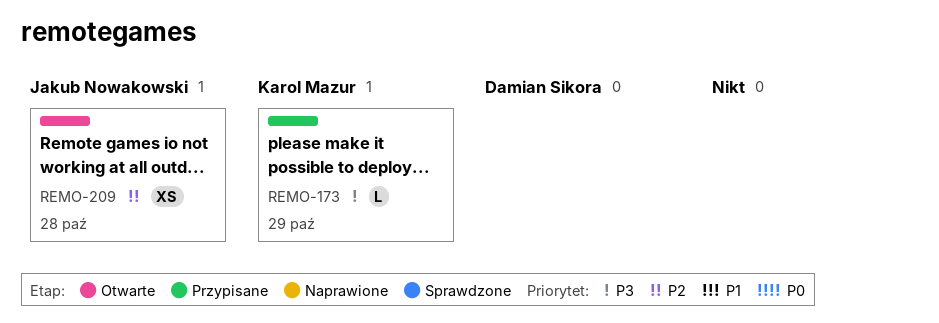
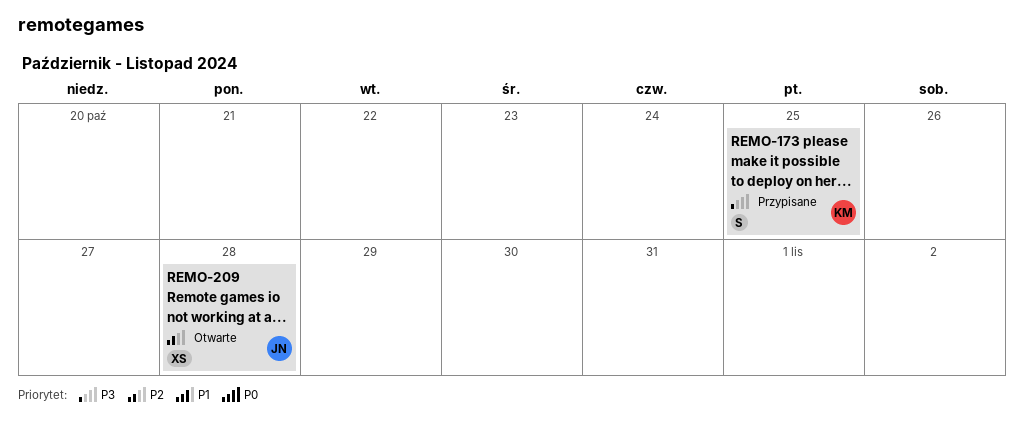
REMO-173, estimate: L -> S
REMO-173, due: Oct 29 -> Oct 25

